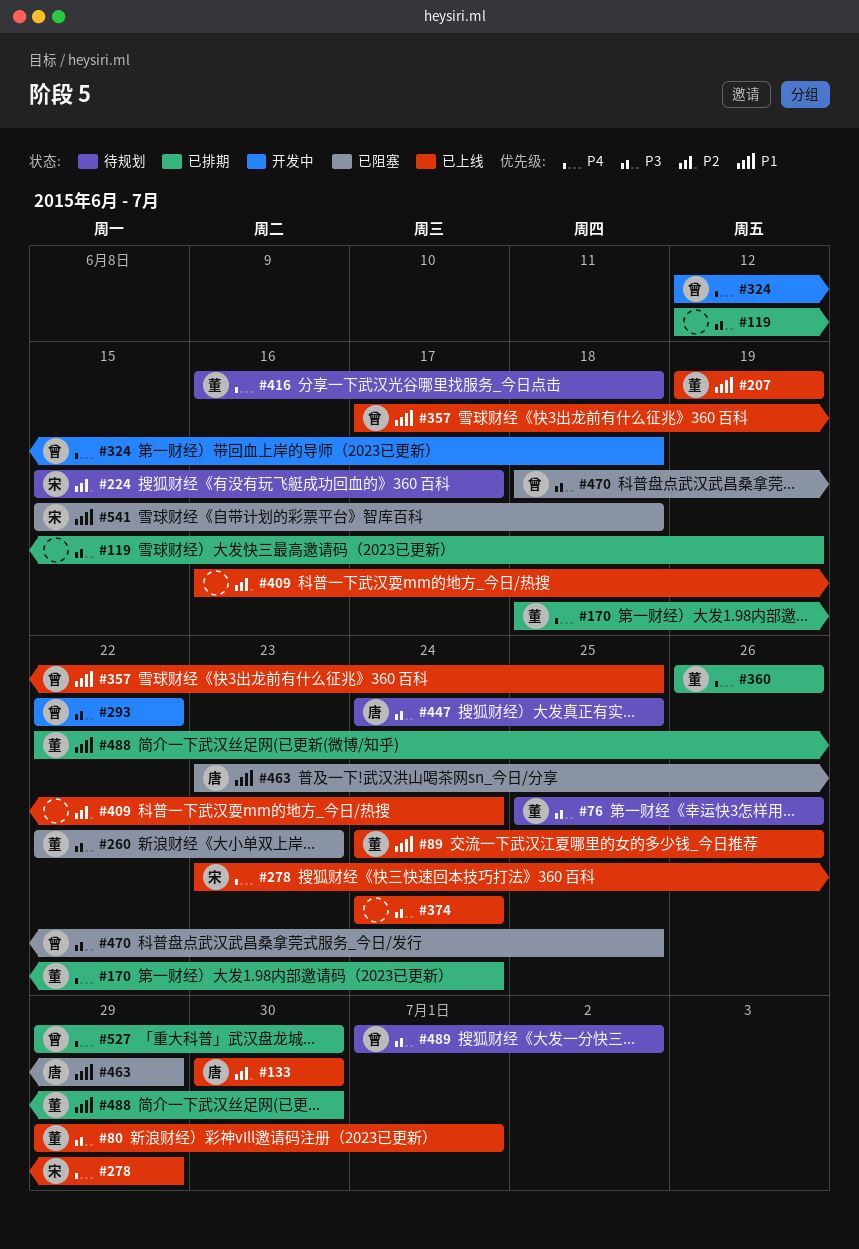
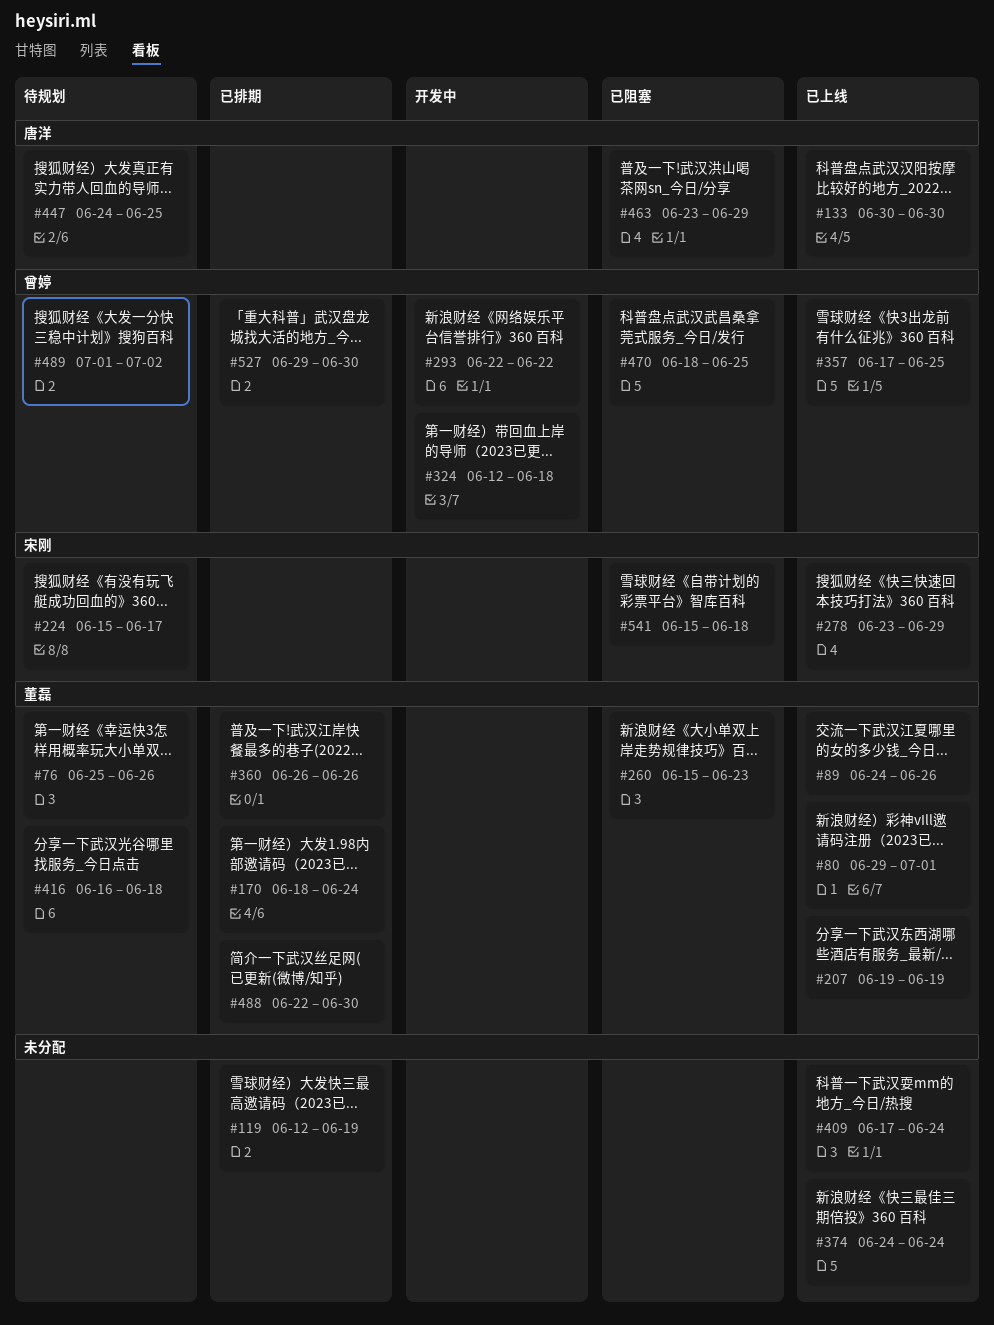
#260, start: Jun 22 -> Jun 15
#409, start: Jun 16 -> Jun 17

